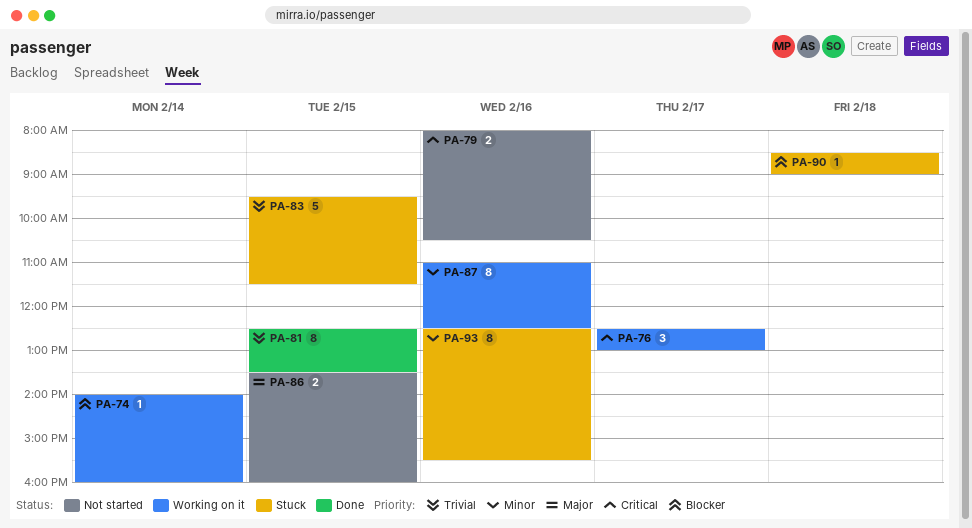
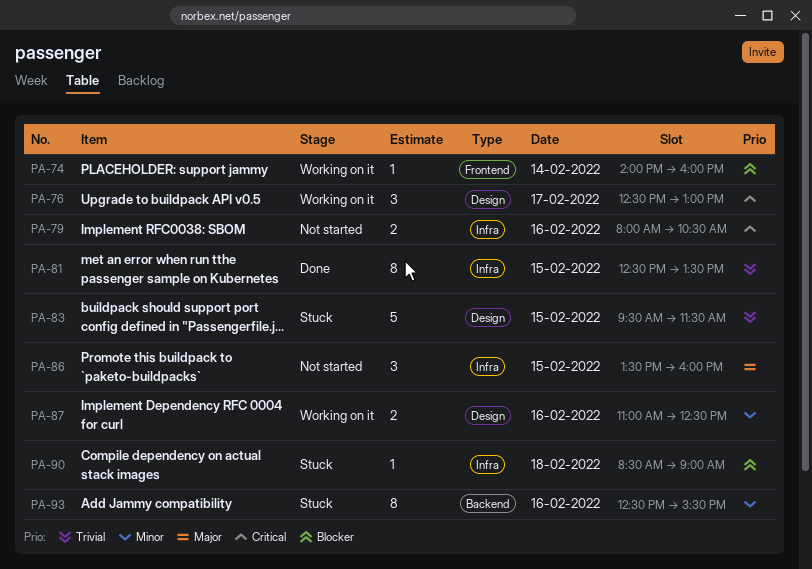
PA-86, estimate: 2 -> 3
PA-87, estimate: 8 -> 2

